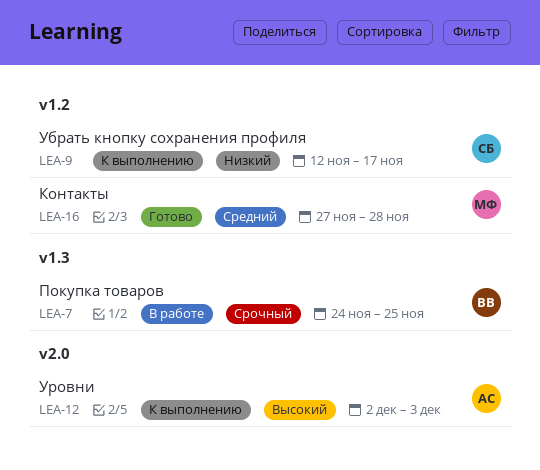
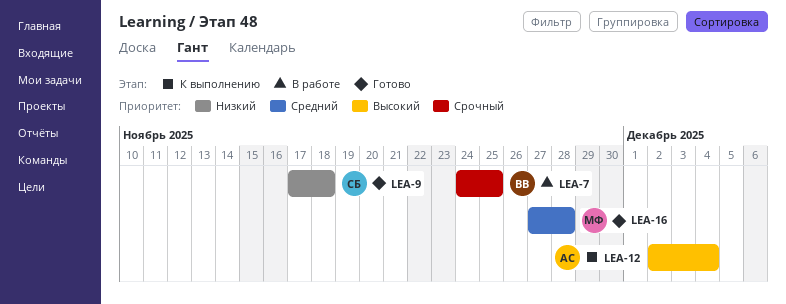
LEA-9, status: К выполнению -> Готово
LEA-9, start: Nov 12 -> Nov 17
LEA-9, due: Nov 17 -> Nov 18
LEA-12, due: Dec 3 -> Dec 4

